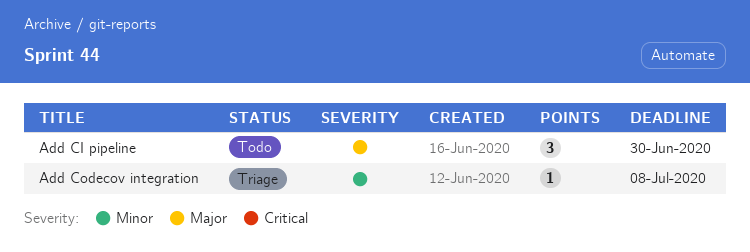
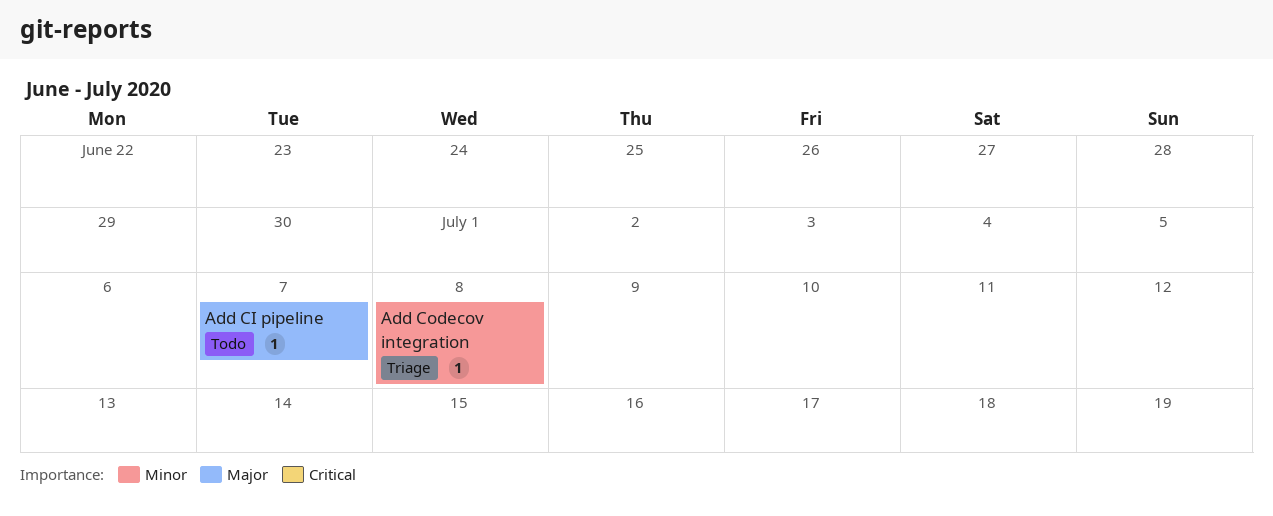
Add CI pipeline, estimate: 3 -> 1
Add CI pipeline, due: Jun 30 -> Jul 7

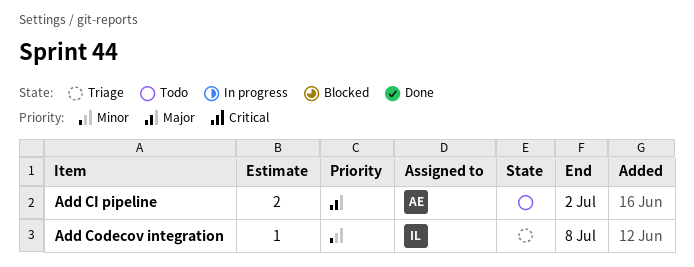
Add CI pipeline, estimate: 1 -> 2
Add CI pipeline, due: Jul 7 -> Jul 2

